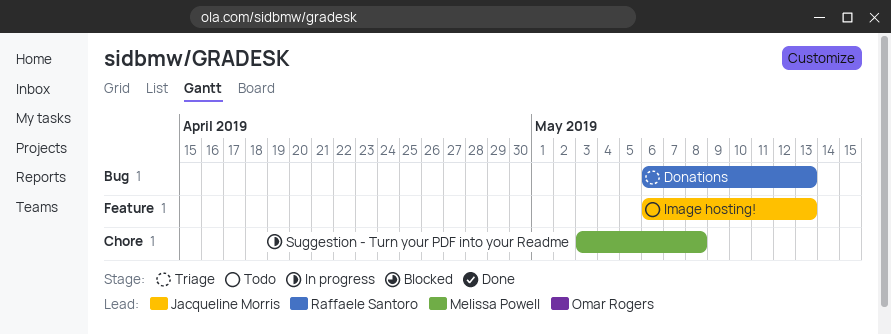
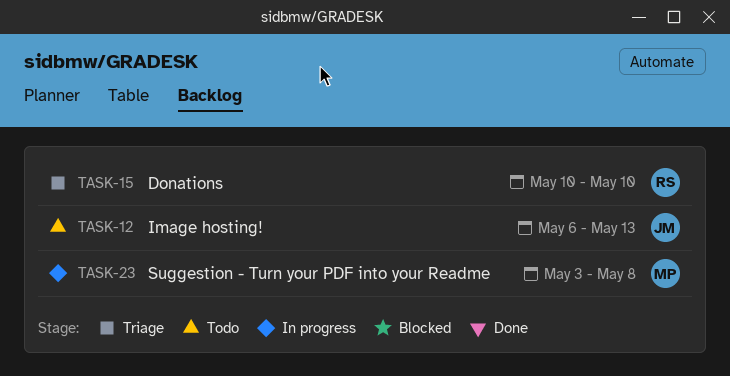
Donations, start: May 6 -> May 10
Donations, due: May 13 -> May 10

